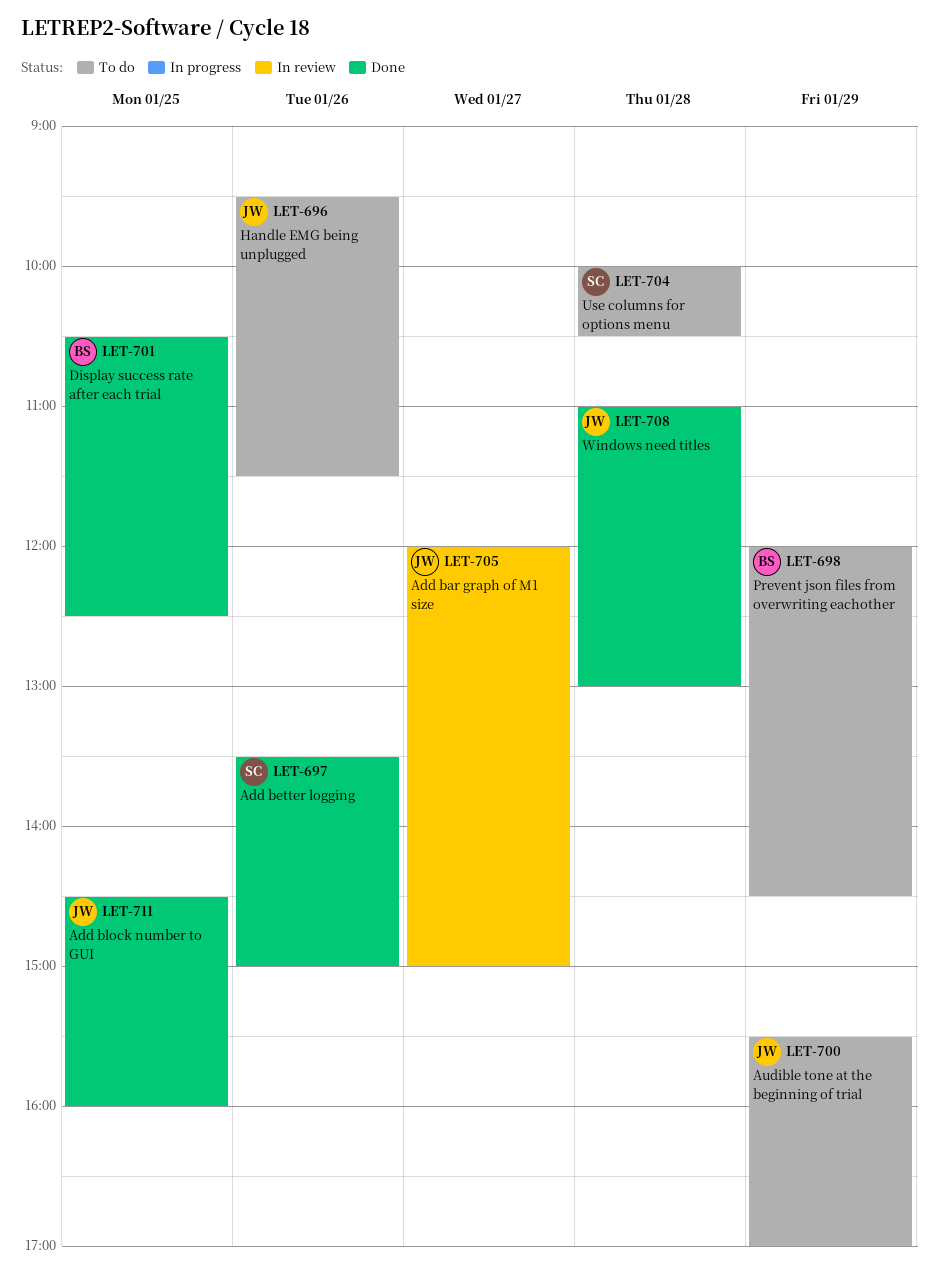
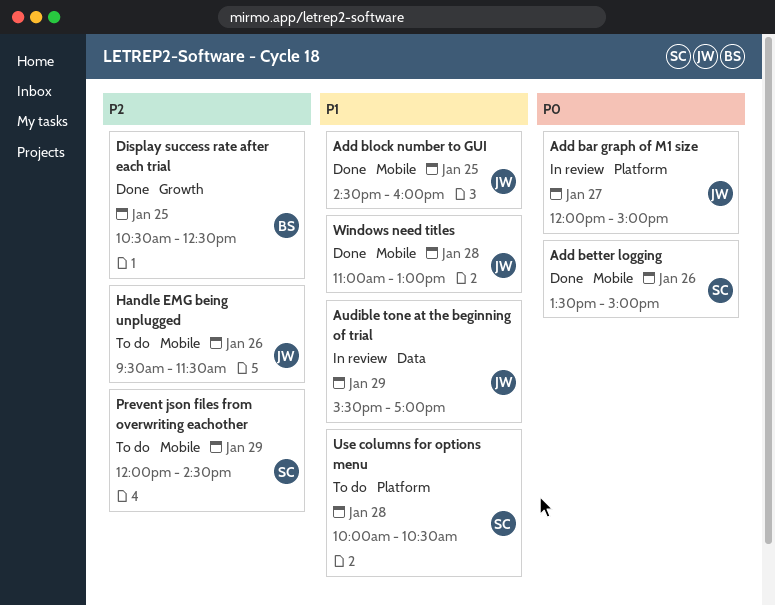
Audible tone at the beginning of trial, status: To do -> In review
Prevent json files from overwriting eachother, owner: BS -> SC

